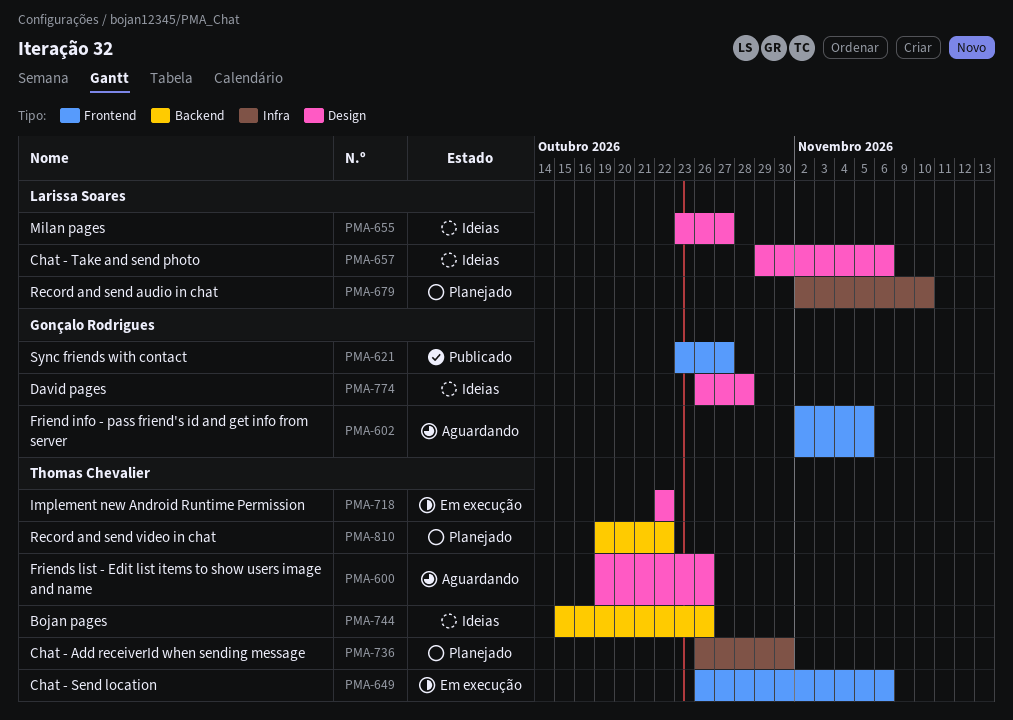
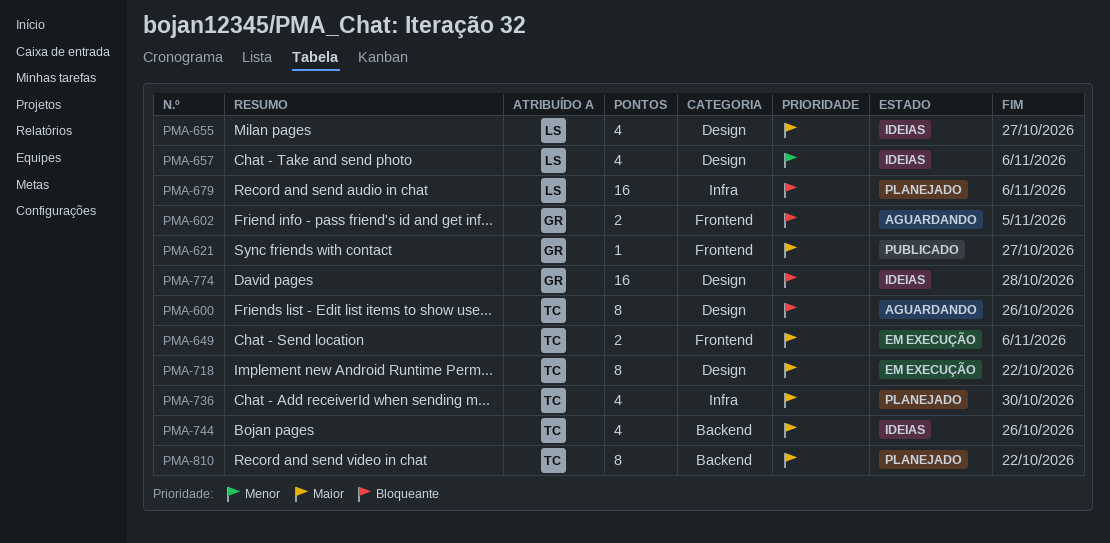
PMA-679, due: Nov 10 -> Nov 6

